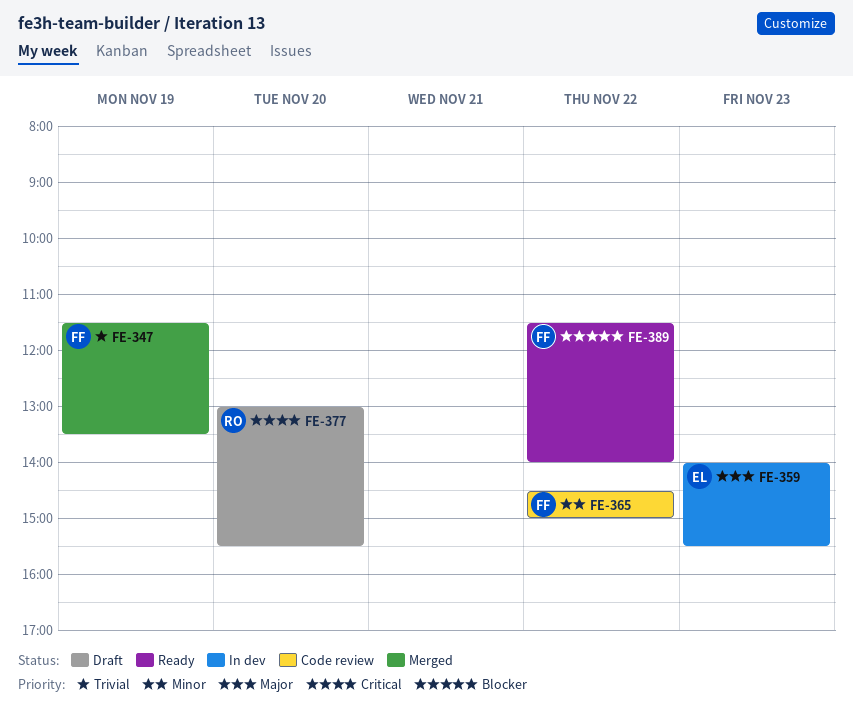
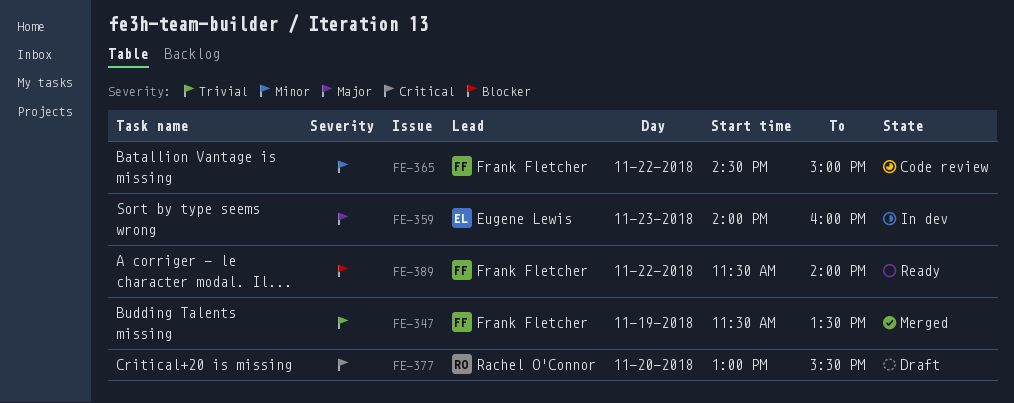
FE-359, ends: 15:30 -> 16:00

